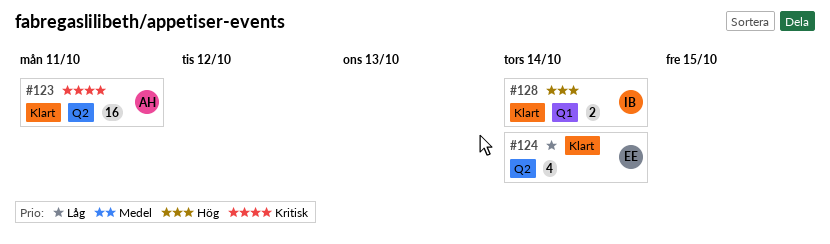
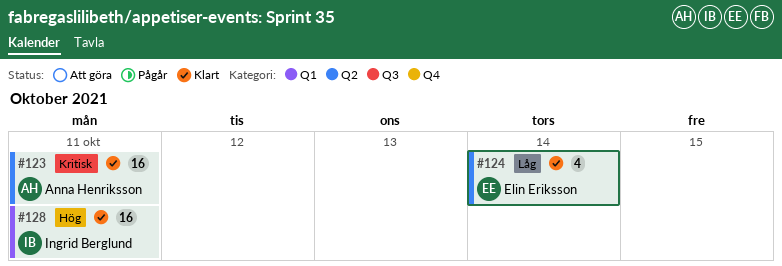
#128, estimate: 2 -> 16
#128, due: Oct 14 -> Oct 11

